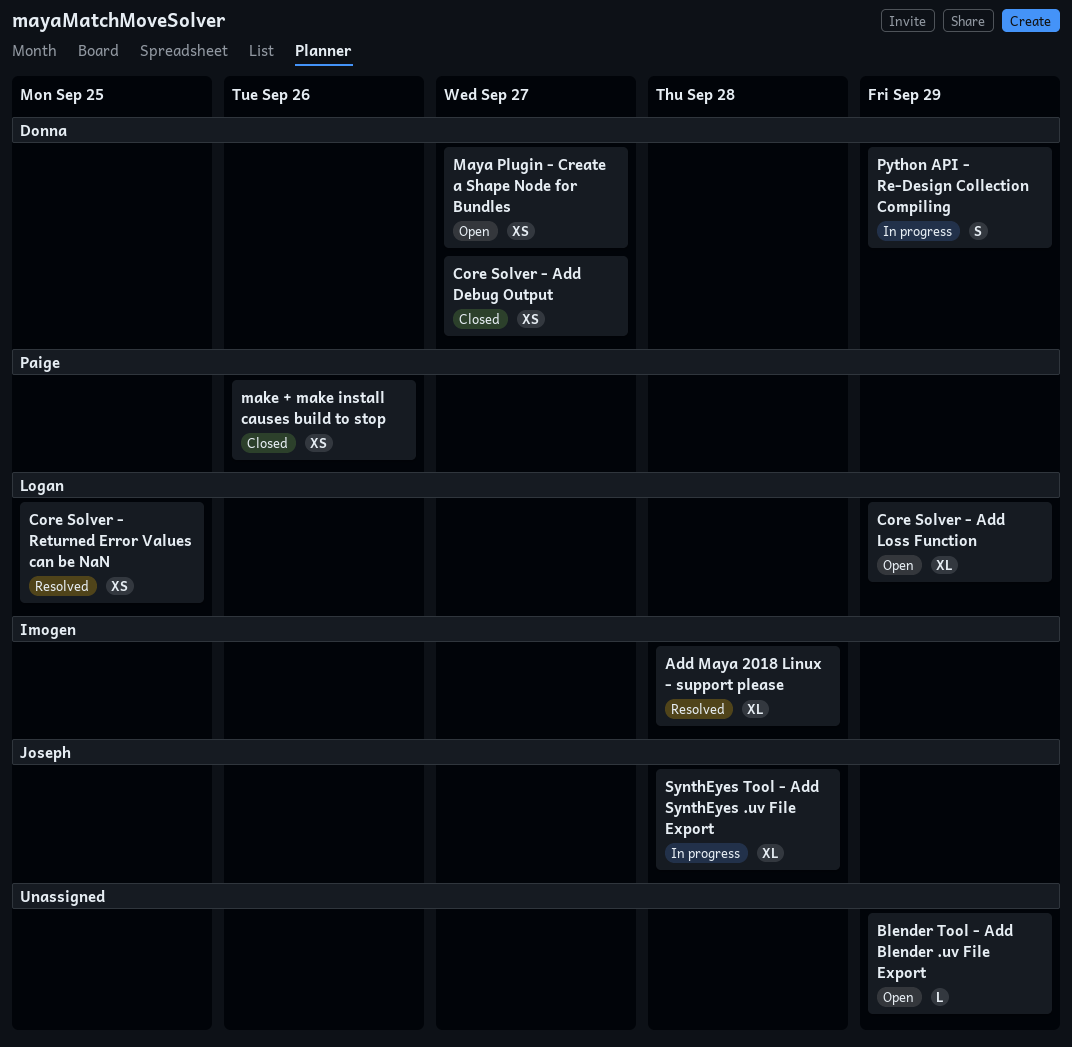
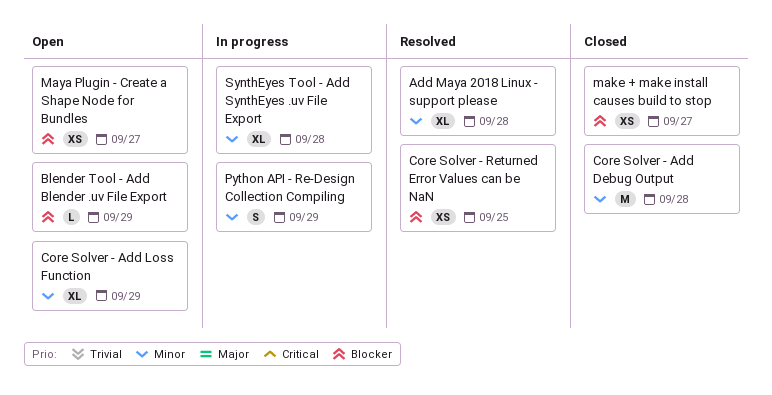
Core Solver - Add Debug Output, estimate: XS -> M
Core Solver - Add Debug Output, due: Sep 27 -> Sep 28
make + make install causes build to stop, due: Sep 26 -> Sep 27

